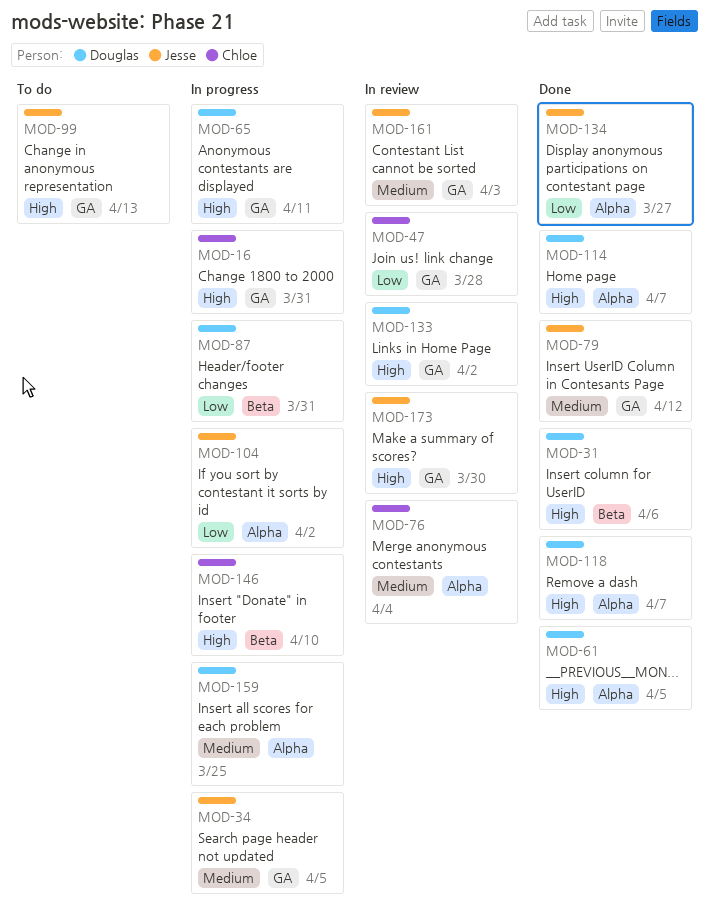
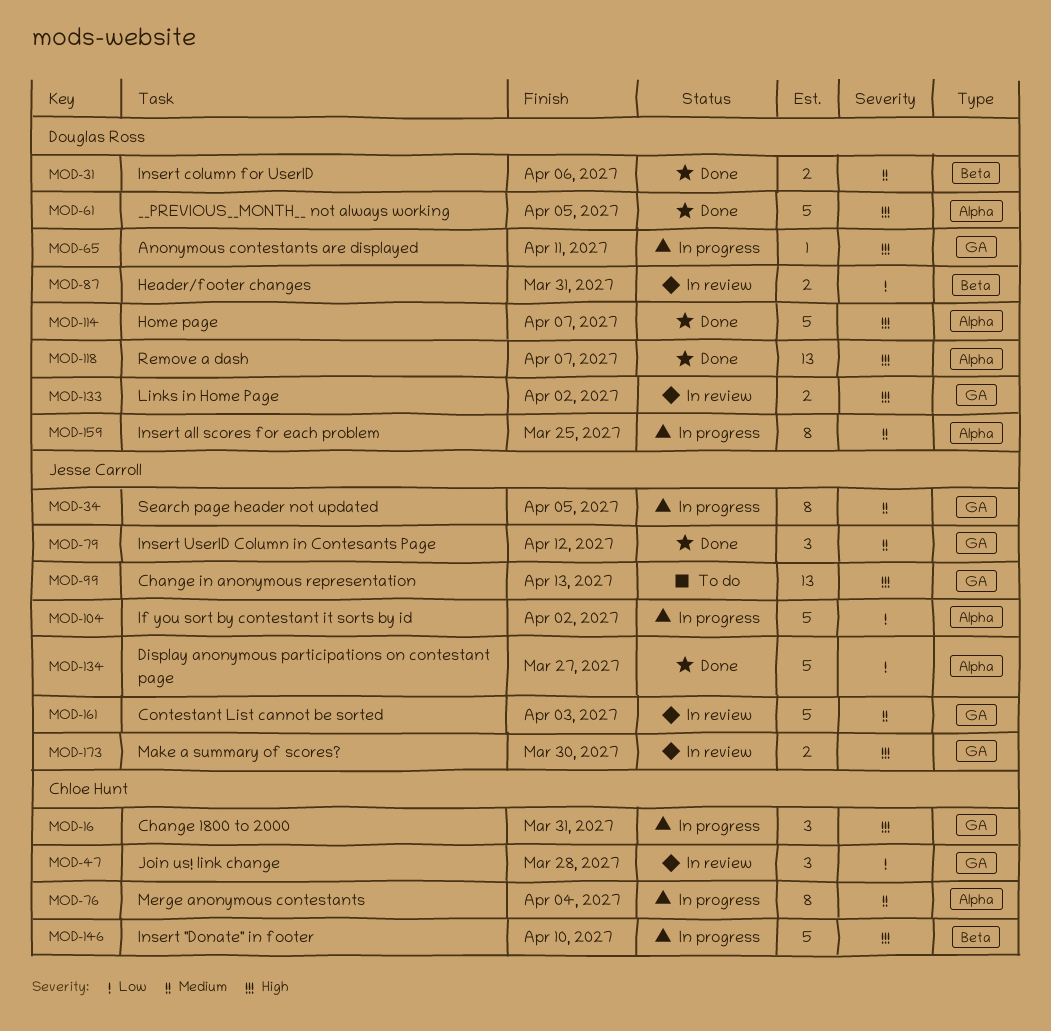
MOD-31, priority: High -> Medium
MOD-76, status: In review -> In progress
MOD-87, status: In progress -> In review

